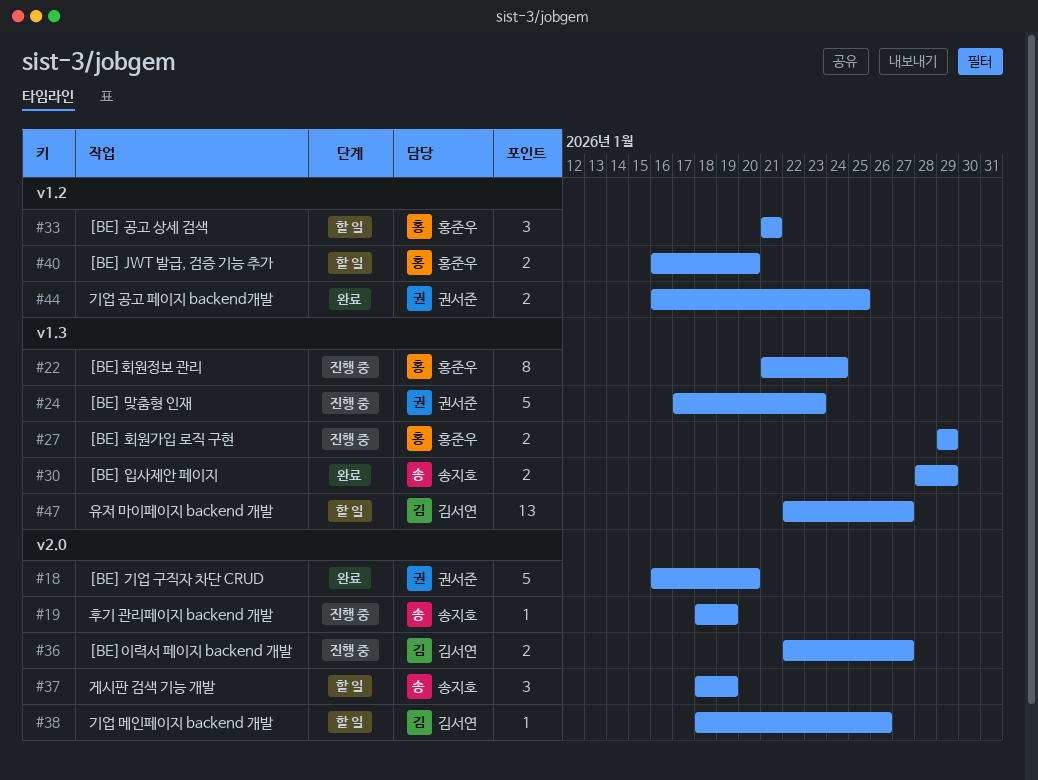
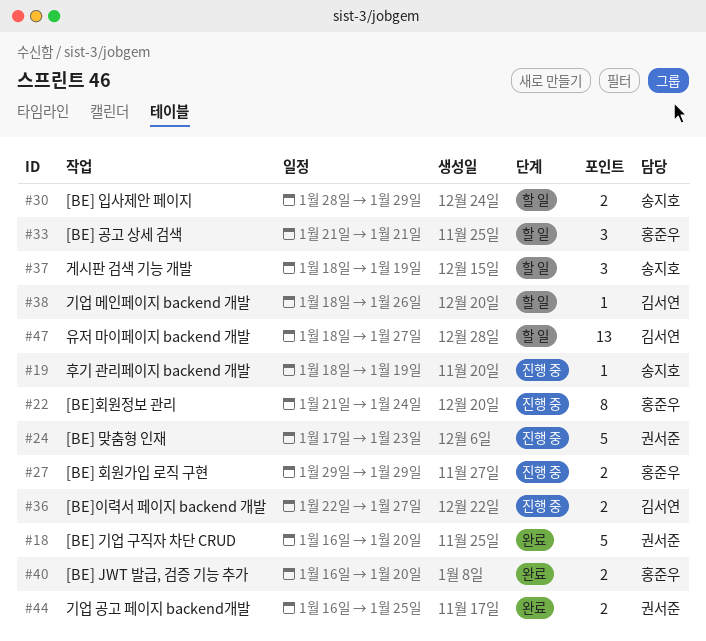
#30, status: 완료 -> 할 일
#40, status: 할 일 -> 완료
#47, start: Jan 22 -> Jan 18

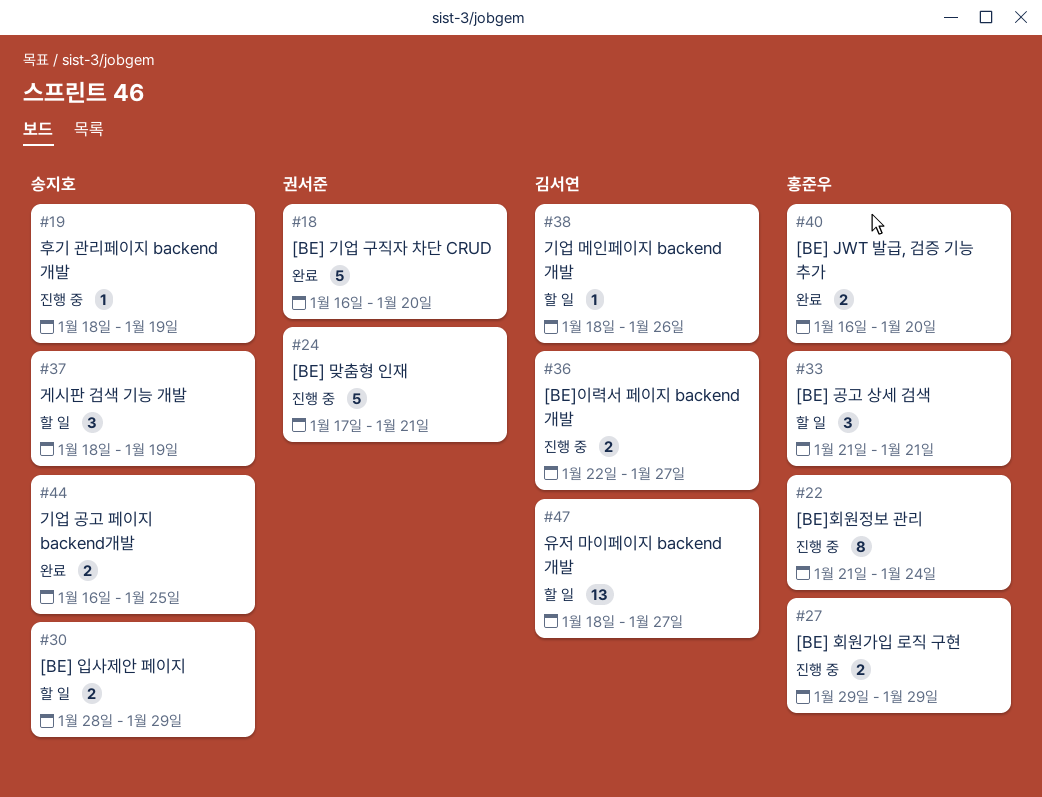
#24, due: Jan 23 -> Jan 21
#44, owner: 권서준 -> 송지호

